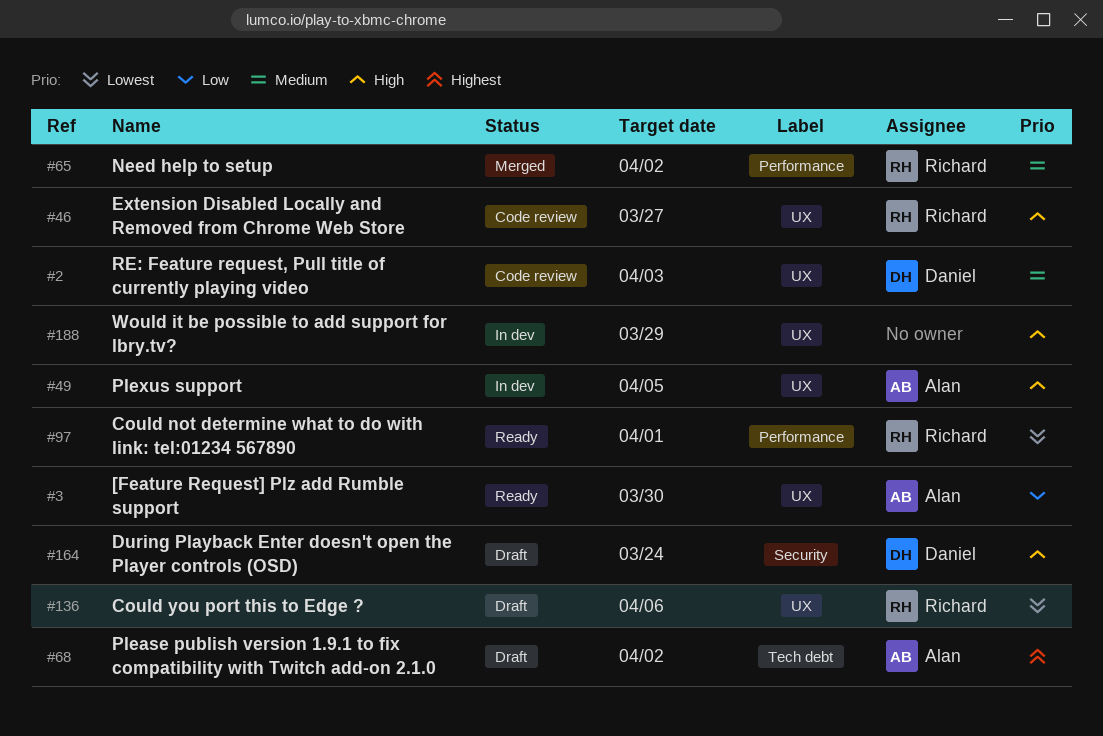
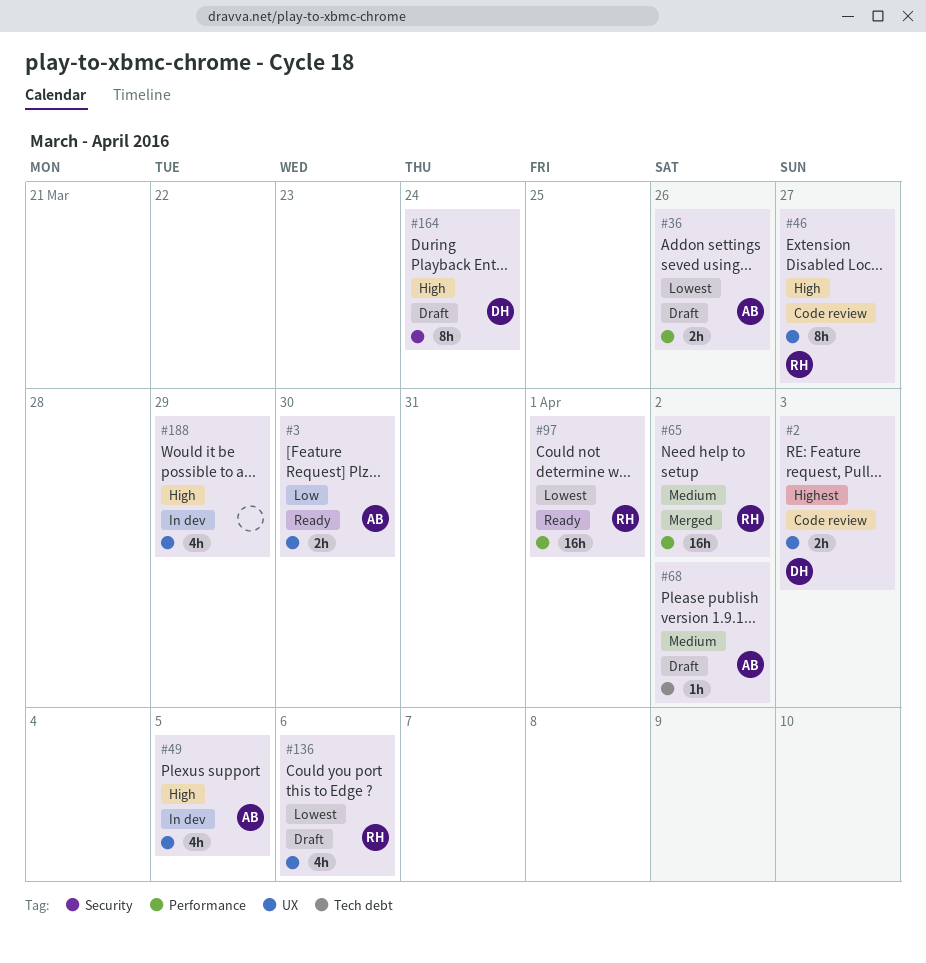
#2, priority: Medium -> Highest
#36: none -> present
#68, priority: Highest -> Medium

